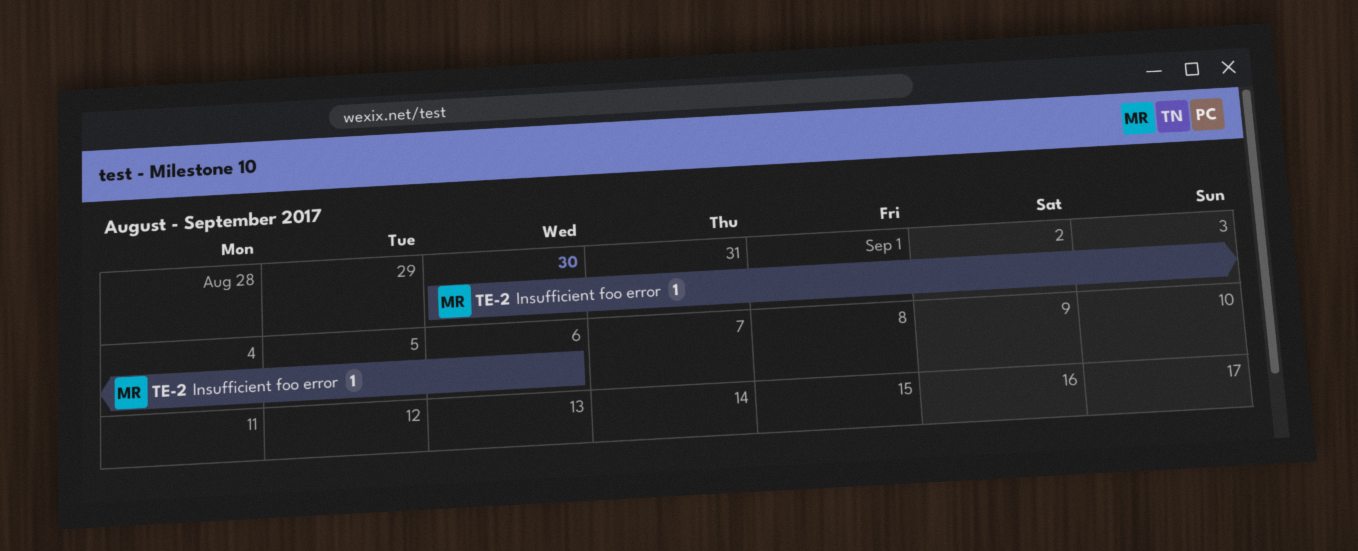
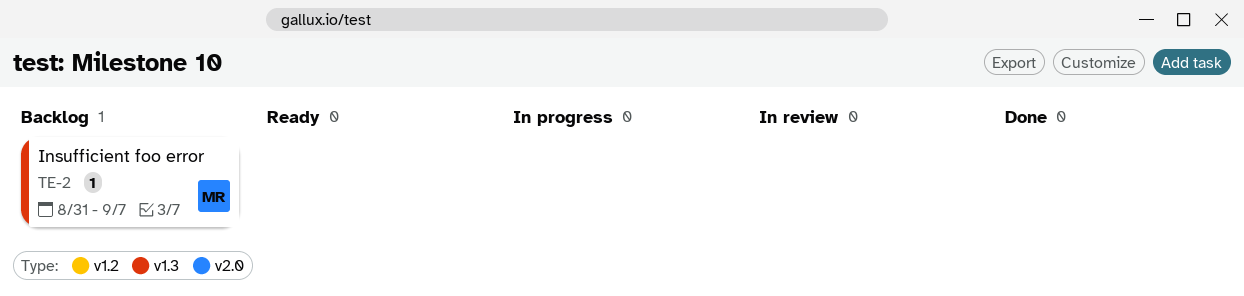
TE-2, start: Aug 30 -> Aug 31
TE-2, due: Sep 6 -> Sep 7

